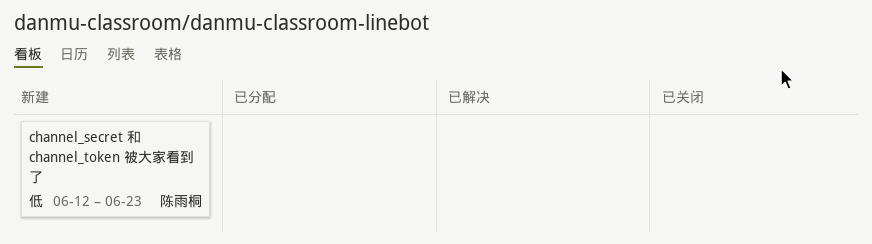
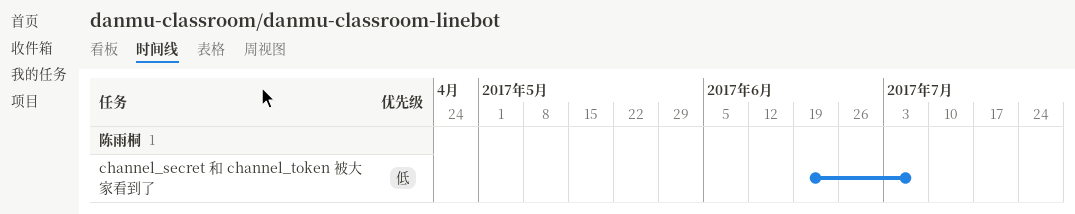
channel_secret 和 channel_token 被大家看到了, start: Jun 12 -> Jun 19
channel_secret 和 channel_token 被大家看到了, due: Jun 23 -> Jul 7

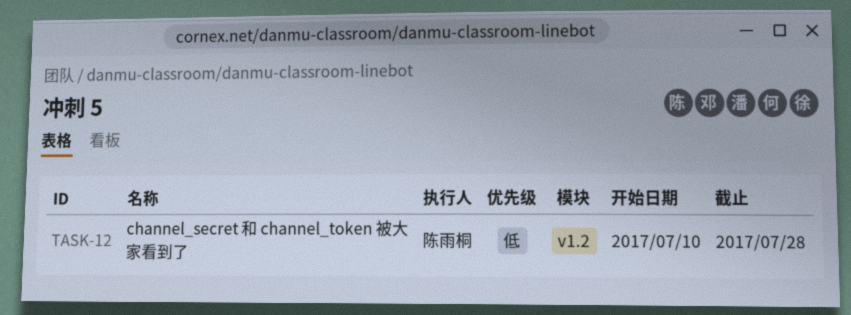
channel_secret 和 channel_token 被大家看到了, start: Jun 19 -> Jul 10
channel_secret 和 channel_token 被大家看到了, due: Jul 7 -> Jul 28

